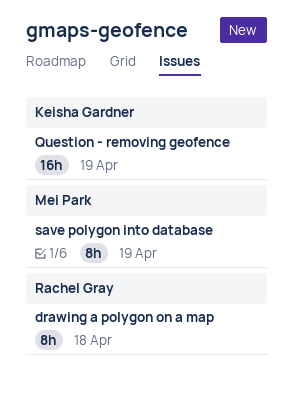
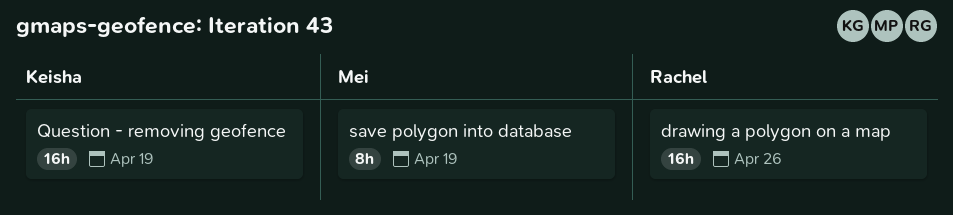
drawing a polygon on a map, estimate: 8h -> 16h
drawing a polygon on a map, due: Apr 18 -> Apr 26

